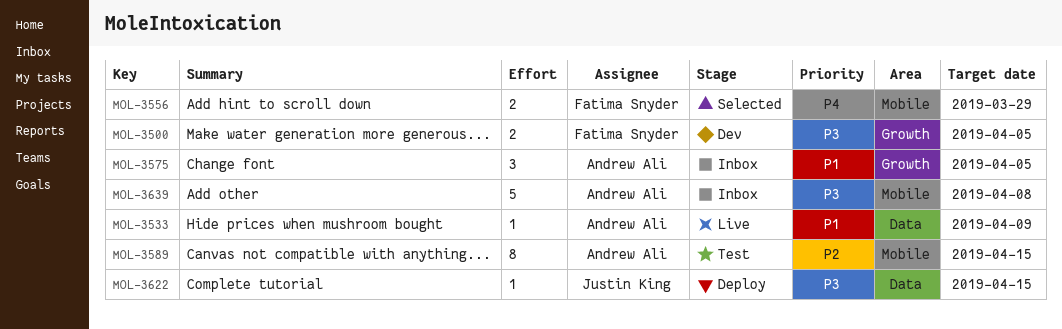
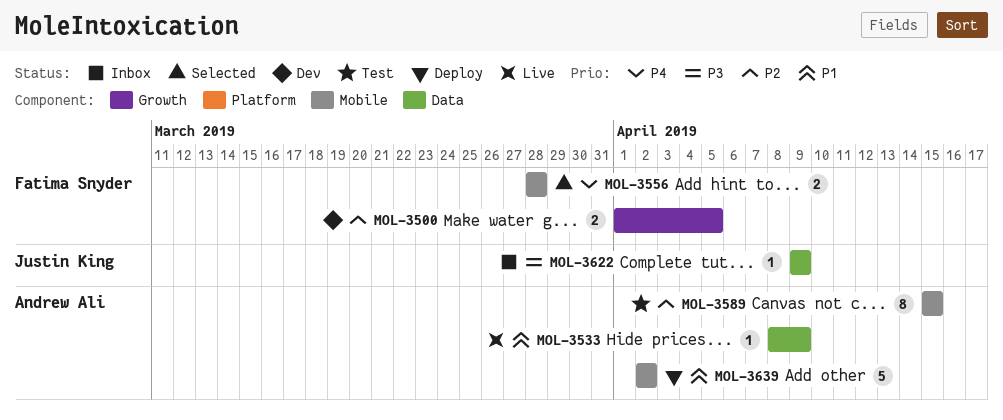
MOL-3500, priority: P3 -> P2
MOL-3556, due: Mar 29 -> Mar 28
MOL-3575: present -> none
MOL-3622, status: Deploy -> Inbox
MOL-3622, due: Apr 15 -> Apr 9
MOL-3639, status: Inbox -> Deploy
MOL-3639, priority: P3 -> P1
MOL-3639, due: Apr 8 -> Apr 2

